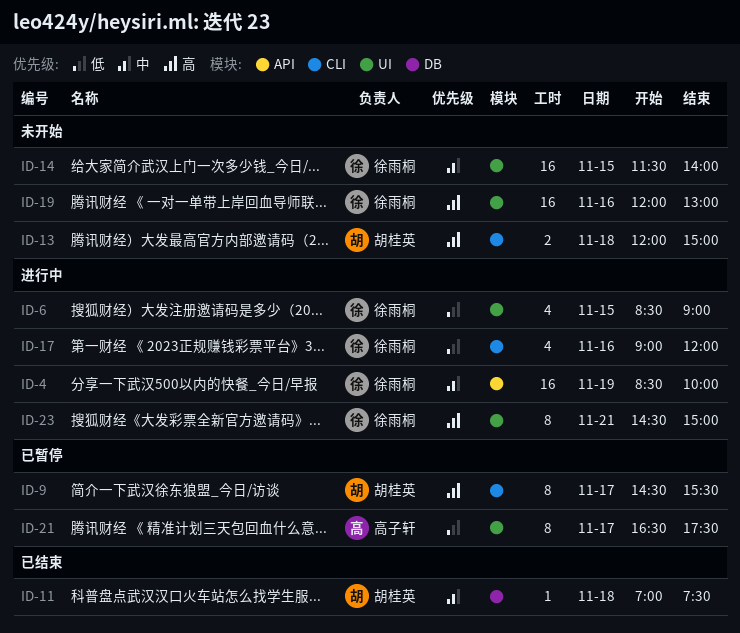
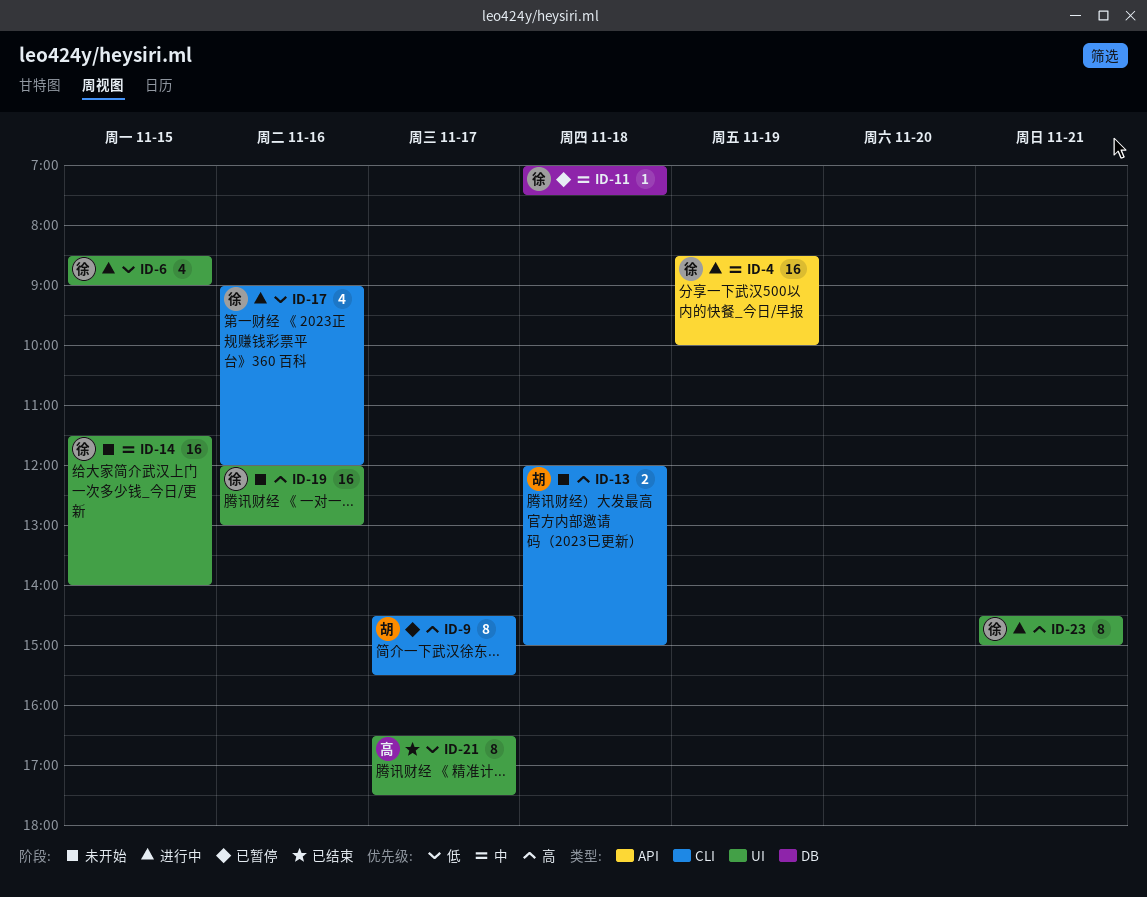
ID-11, status: 已结束 -> 已暂停
ID-11, owner: 胡桂英 -> 徐雨桐
ID-21, status: 已暂停 -> 已结束

